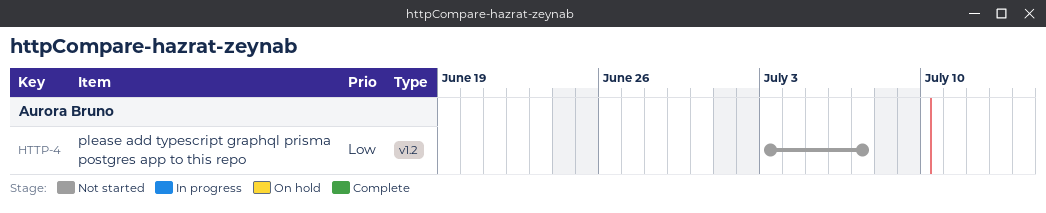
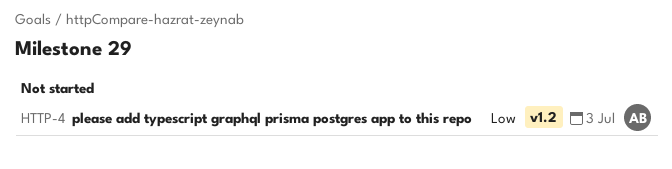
HTTP-4, due: Jul 7 -> Jul 3

